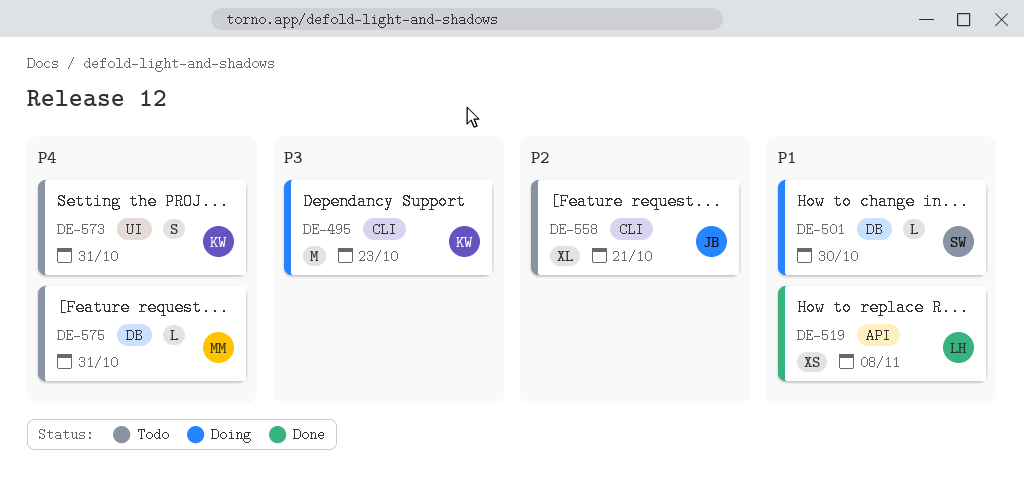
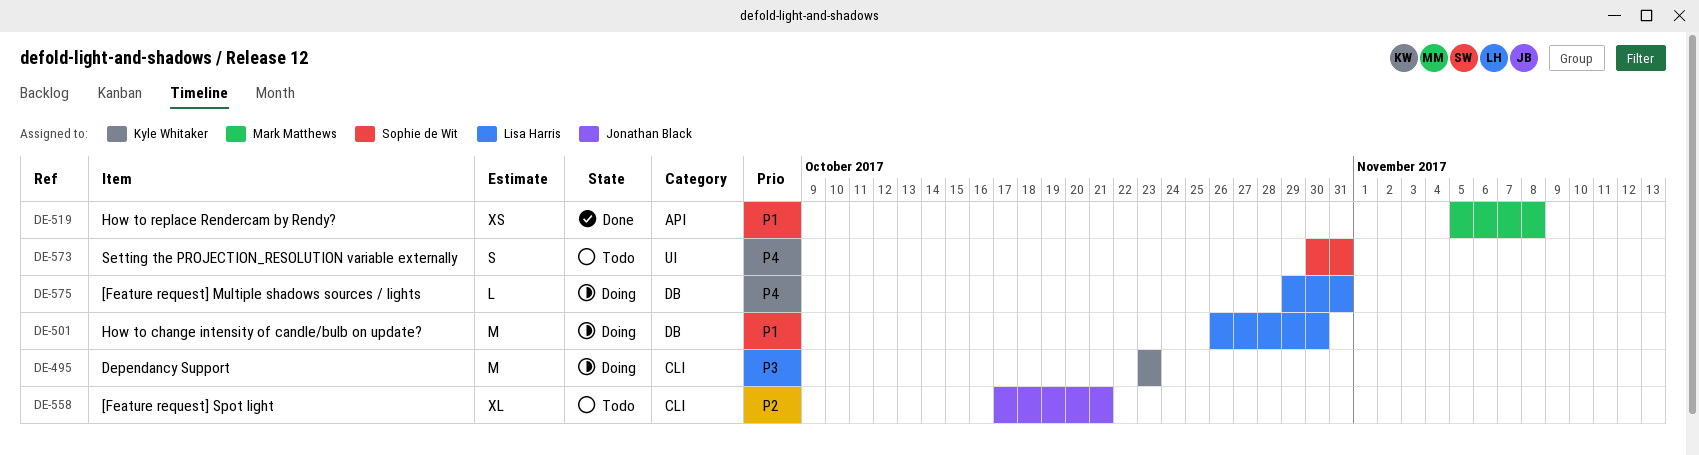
DE-501, owner: Sophie de Wit -> Lisa Harris
DE-501, estimate: L -> M
DE-519, owner: Lisa Harris -> Mark Matthews
DE-573, owner: Kyle Whitaker -> Sophie de Wit
DE-575, status: Todo -> Doing
DE-575, owner: Mark Matthews -> Lisa Harris

